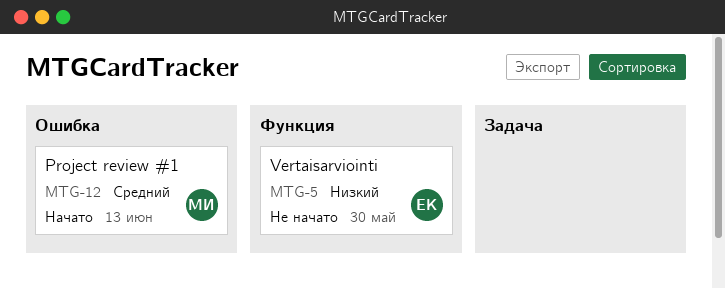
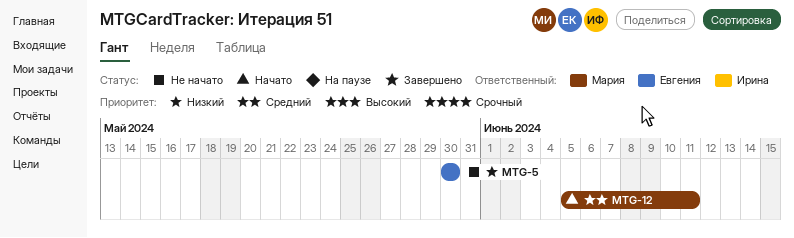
MTG-12, due: Jun 13 -> Jun 11

